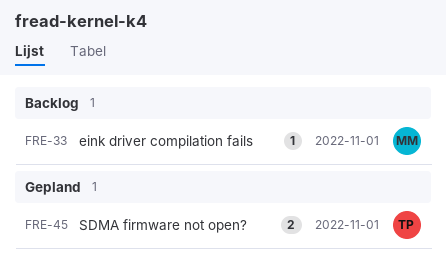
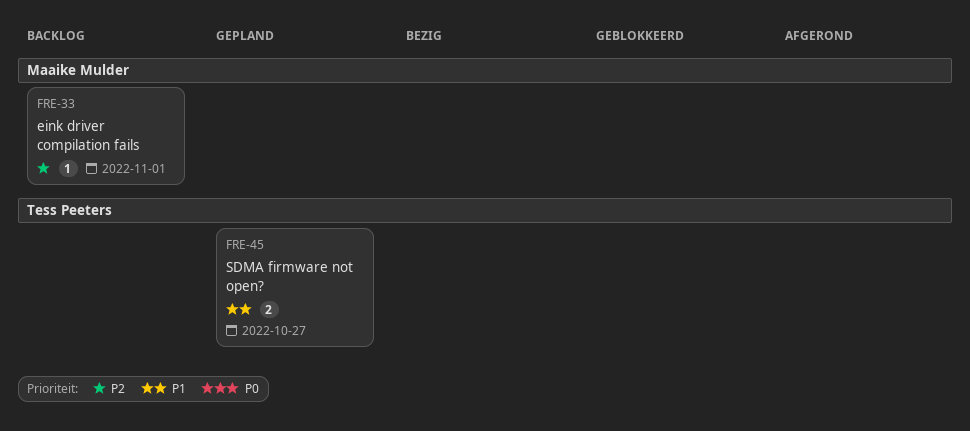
FRE-45, due: Nov 1 -> Oct 27

